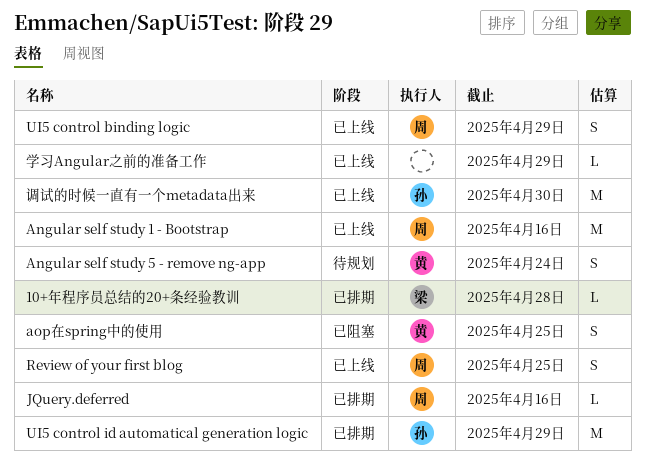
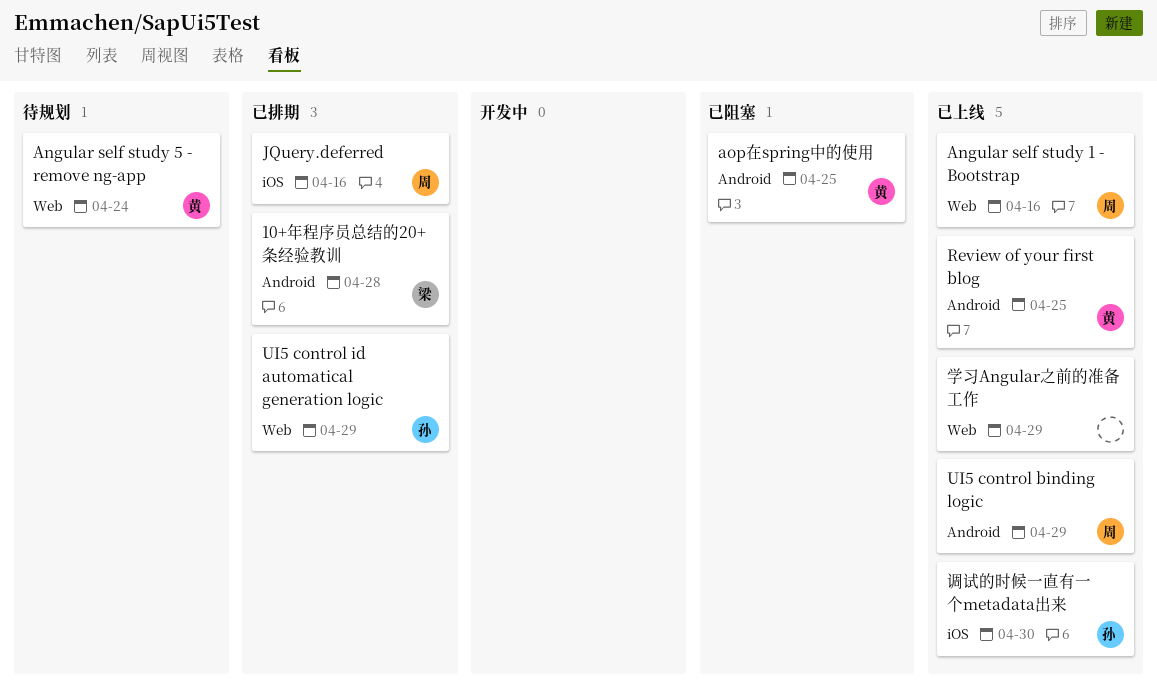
Review of your first blog, owner: 周 -> 黄

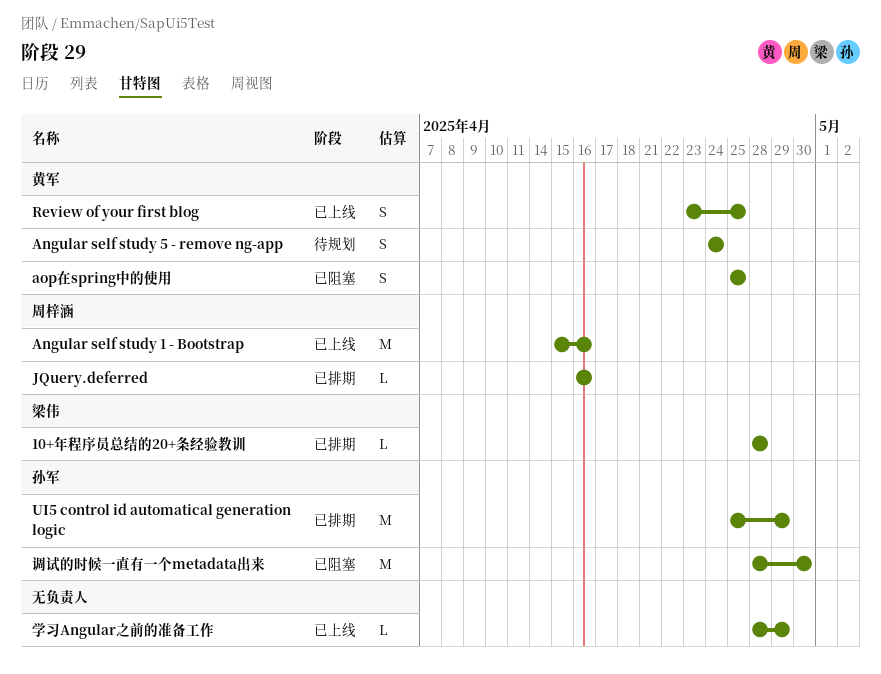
UI5 control binding logic: present -> none
调试的时候一直有一个metadata出来, status: 已上线 -> 已阻塞

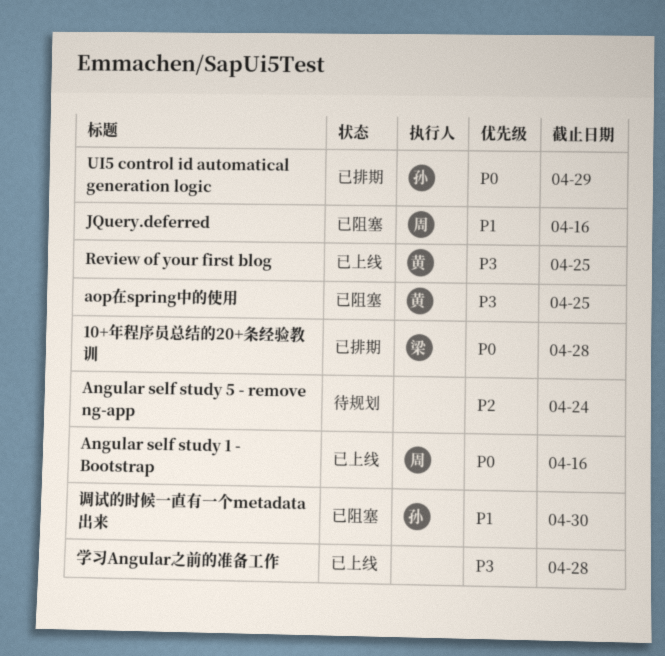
Angular self study 5 - remove ng-app, owner: 黄军 -> none
JQuery.deferred, status: 已排期 -> 已阻塞
学习Angular之前的准备工作, due: Apr 29 -> Apr 28

